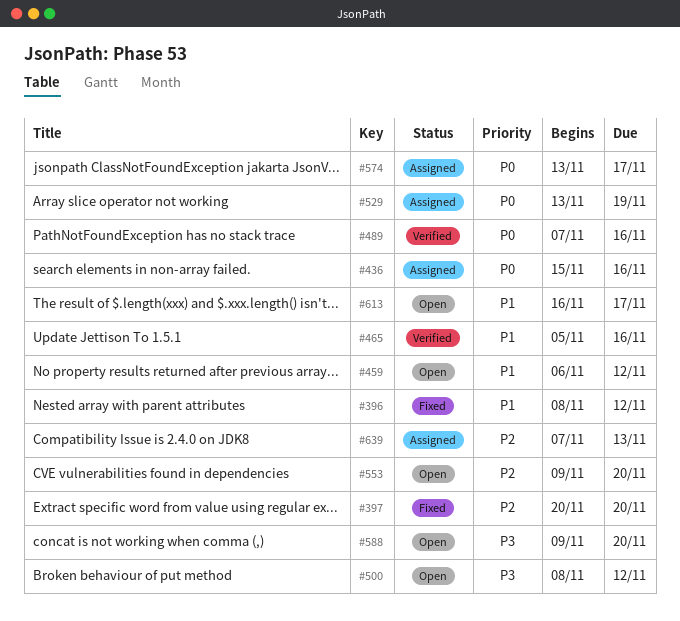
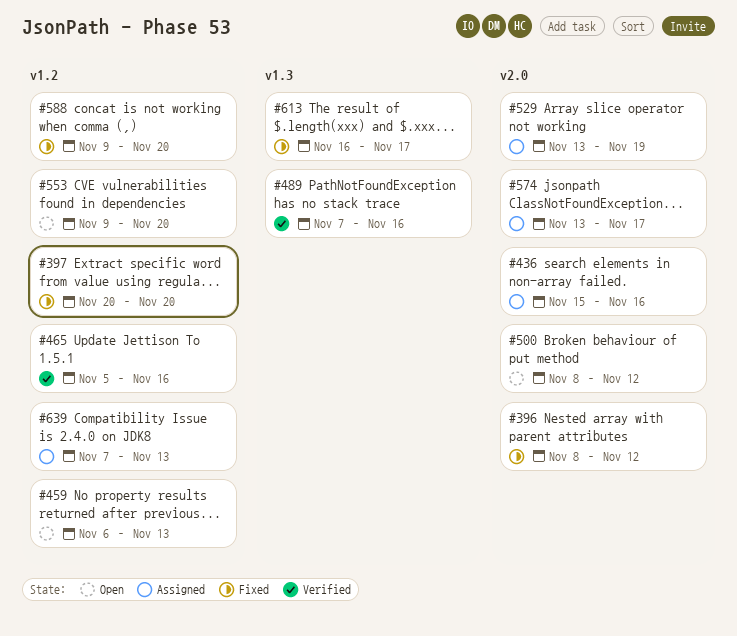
#459, due: Nov 12 -> Nov 13
#588, status: Open -> Fixed
#613, status: Open -> Fixed

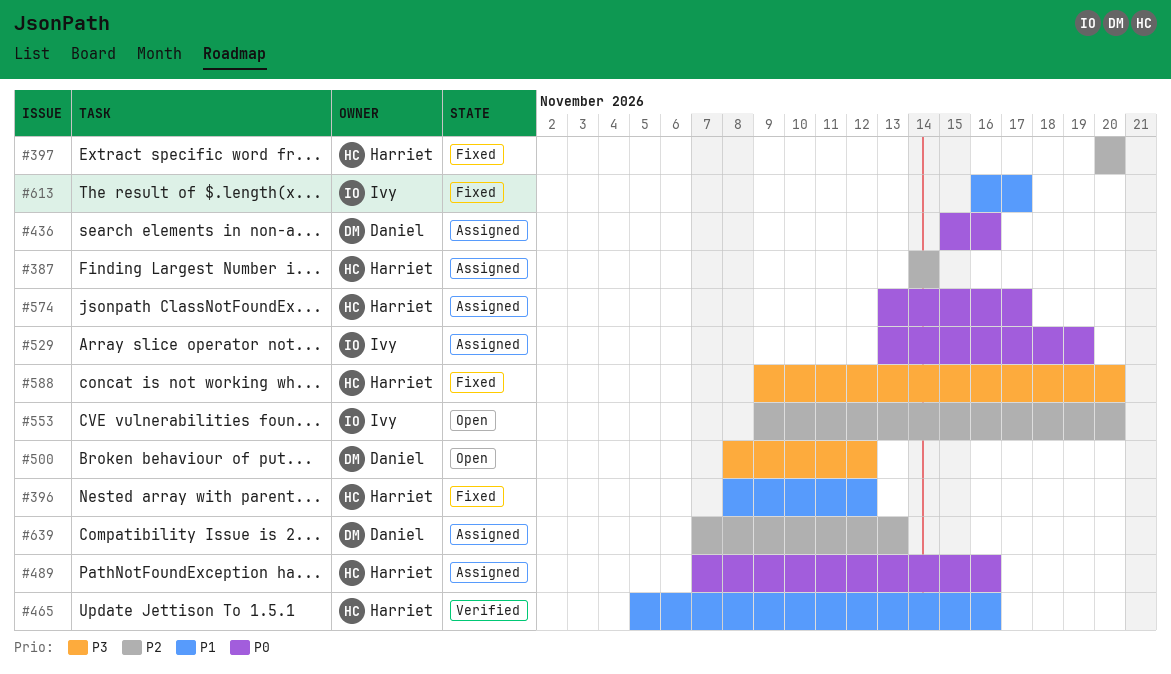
#387: none -> present
#459: present -> none
#489, status: Verified -> Assigned

